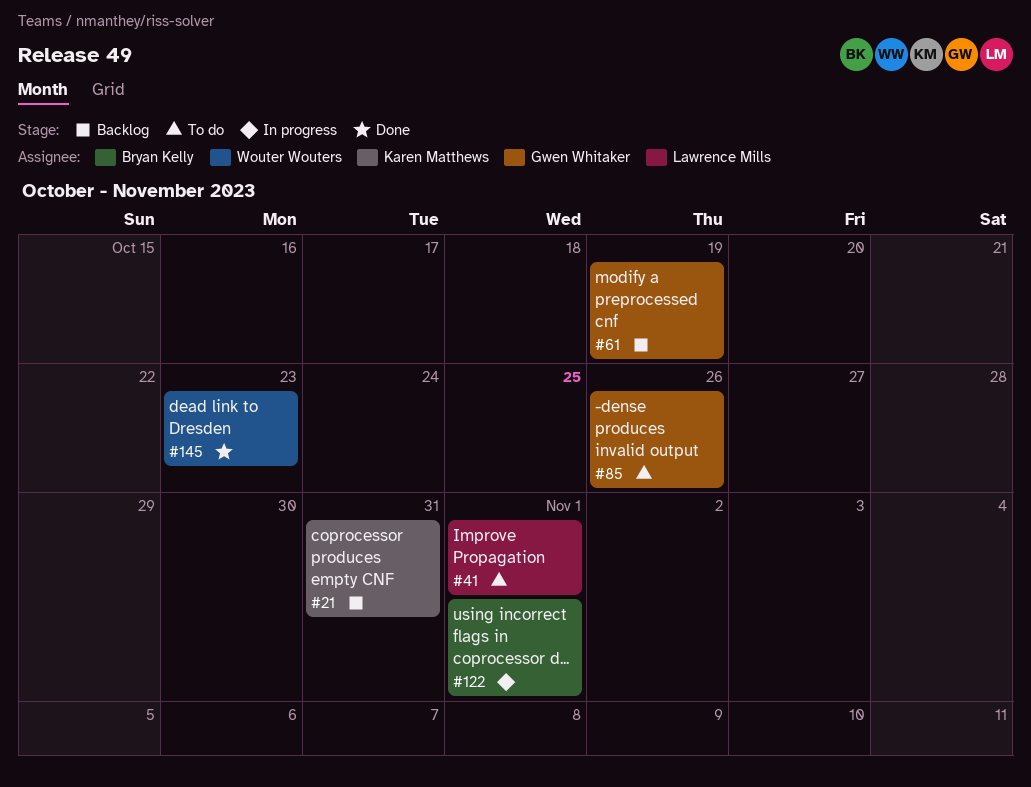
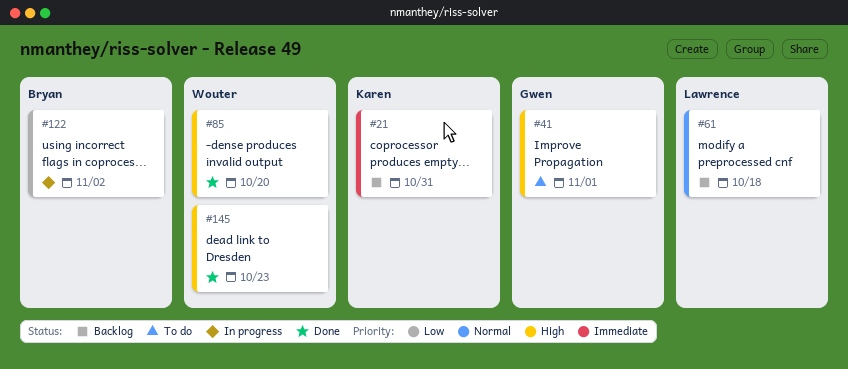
#41, owner: Lawrence Mills -> Gwen Whitaker
#61, owner: Gwen Whitaker -> Lawrence Mills
#61, due: Oct 19 -> Oct 18
#85, status: To do -> Done
#85, owner: Gwen Whitaker -> Wouter Wouters
#85, due: Oct 26 -> Oct 20
#122, due: Nov 1 -> Nov 2

